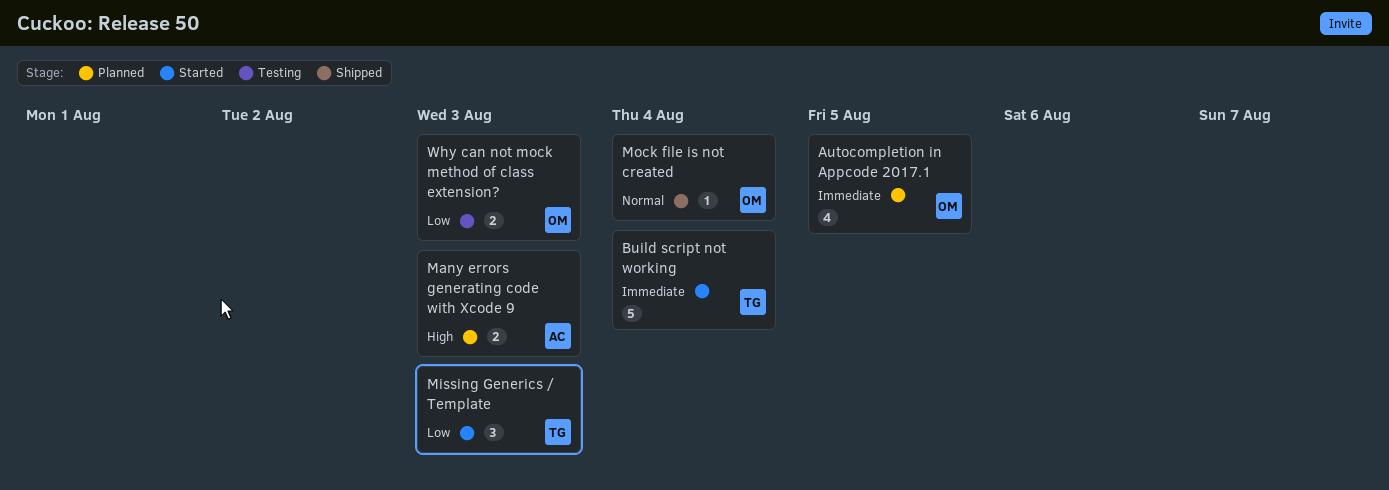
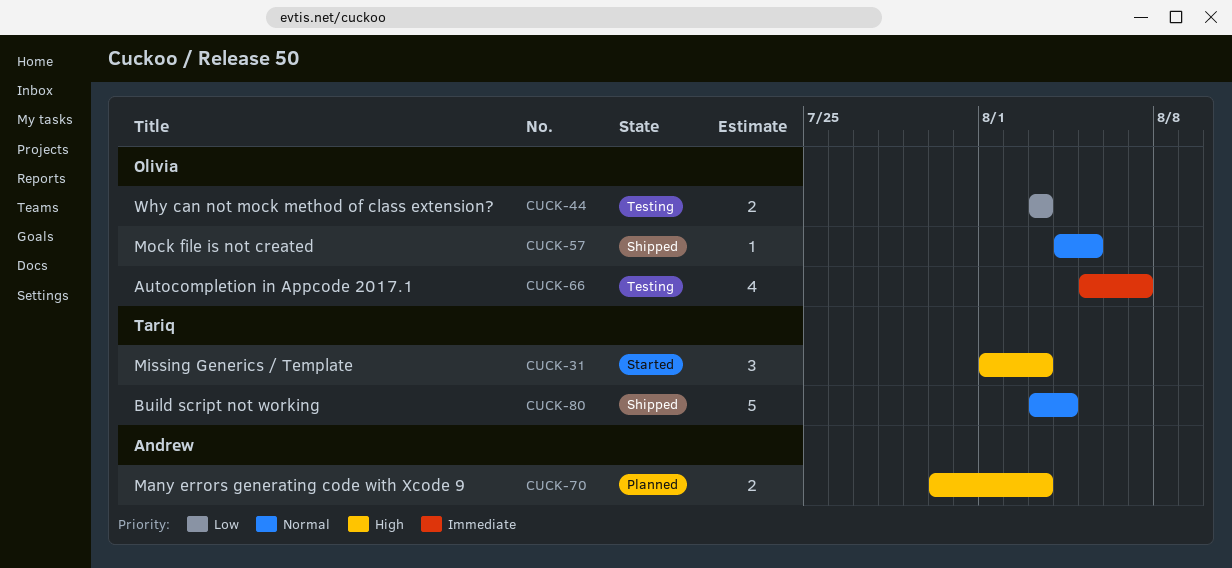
Autocompletion in Appcode 2017.1, status: Planned -> Testing
Autocompletion in Appcode 2017.1, due: Aug 5 -> Aug 7
Build script not working, status: Started -> Shipped
Build script not working, priority: Immediate -> Normal
Missing Generics / Template, priority: Low -> High
Mock file is not created, due: Aug 4 -> Aug 5

